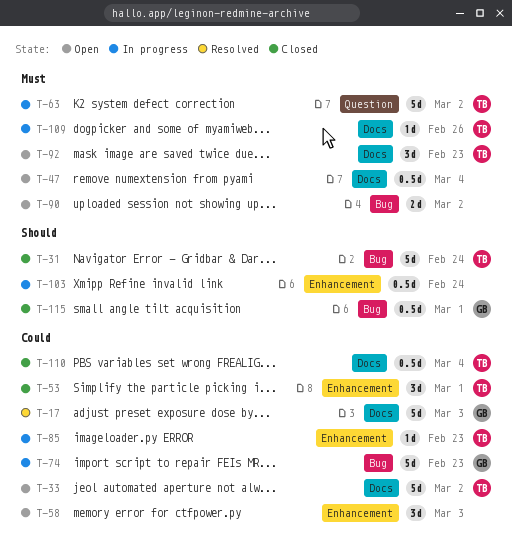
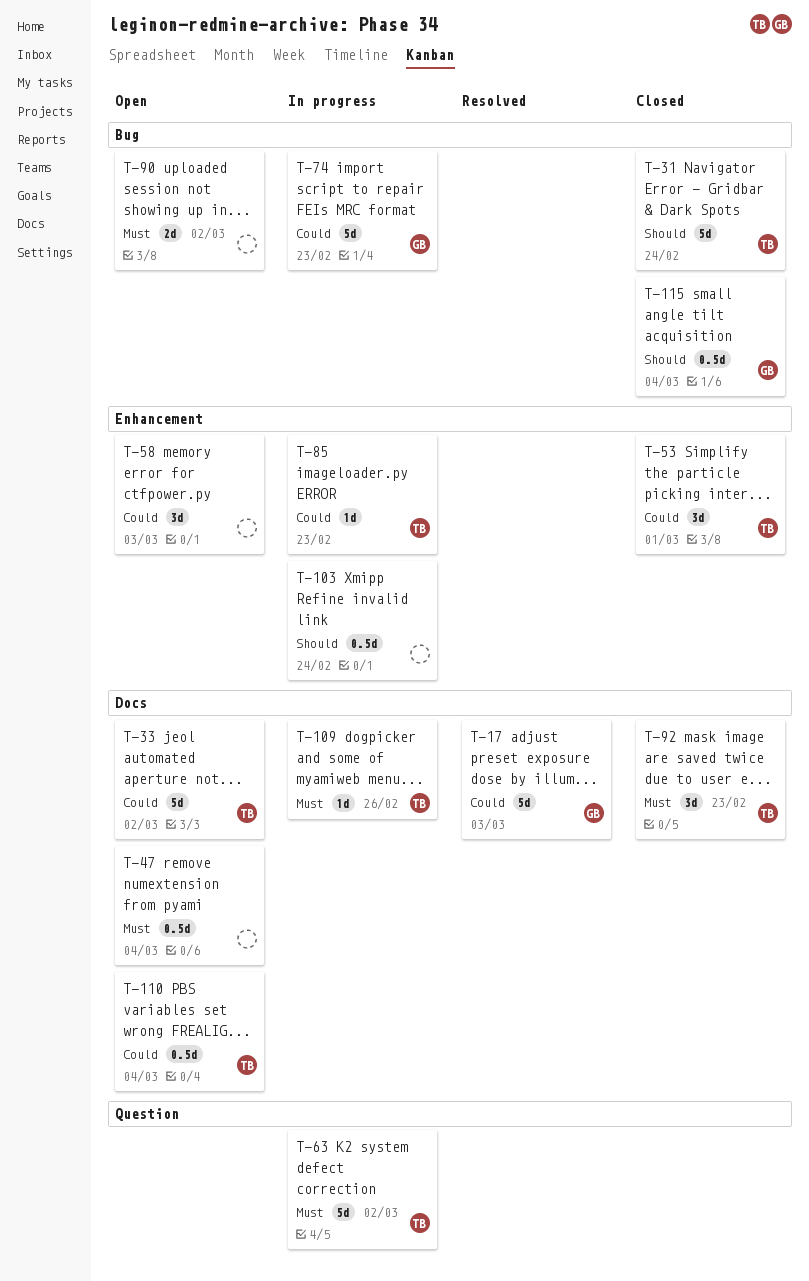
T-92, status: Open -> Closed
T-110, status: Closed -> Open
T-115, due: Mar 1 -> Mar 4

